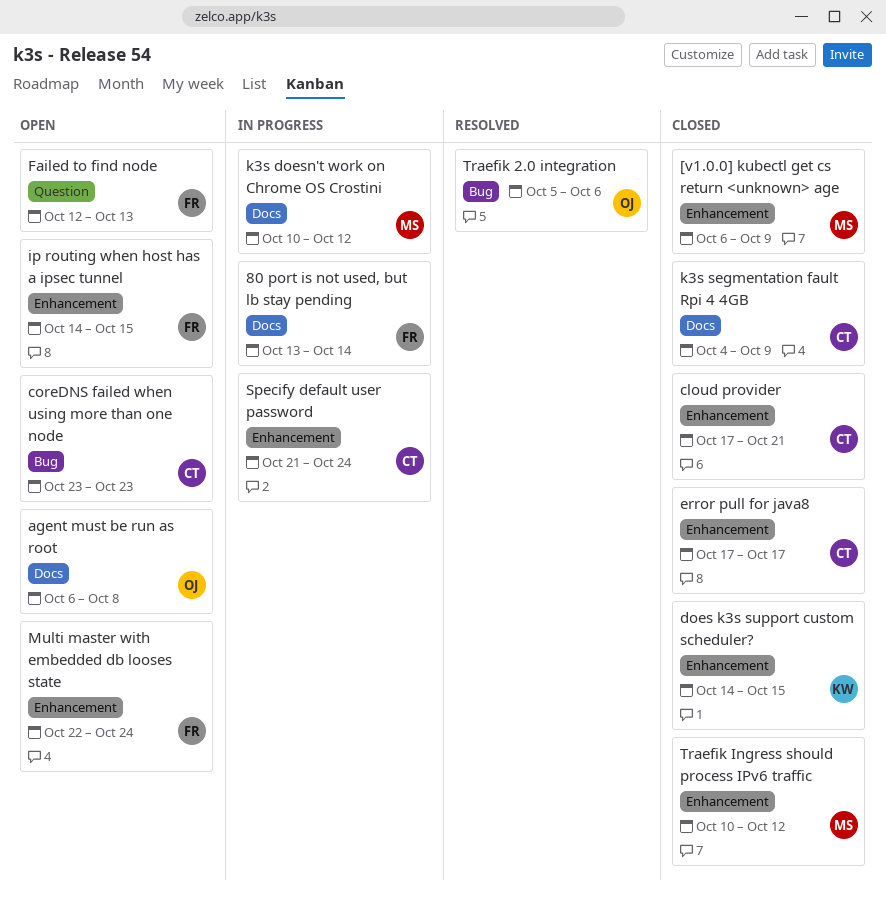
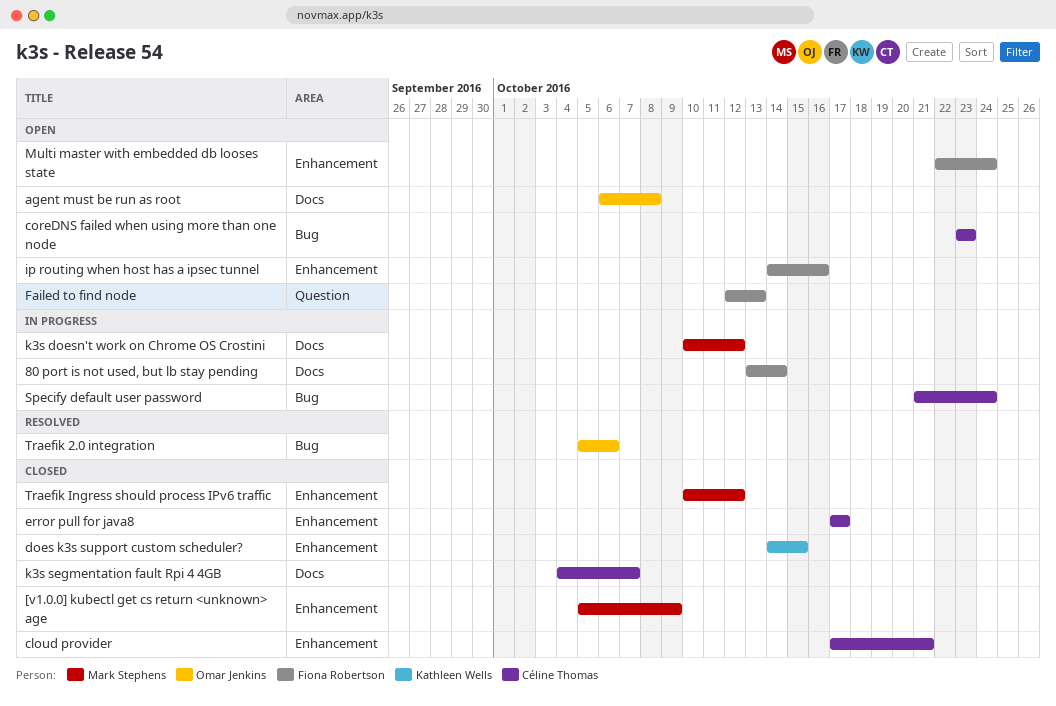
[v1.0.0] kubectl get cs return <unknown> age, start: Oct 6 -> Oct 5
ip routing when host has a ipsec tunnel, due: Oct 15 -> Oct 16
k3s segmentation fault Rpi 4 4GB, due: Oct 9 -> Oct 7
Specify default user password, label: Enhancement -> Bug

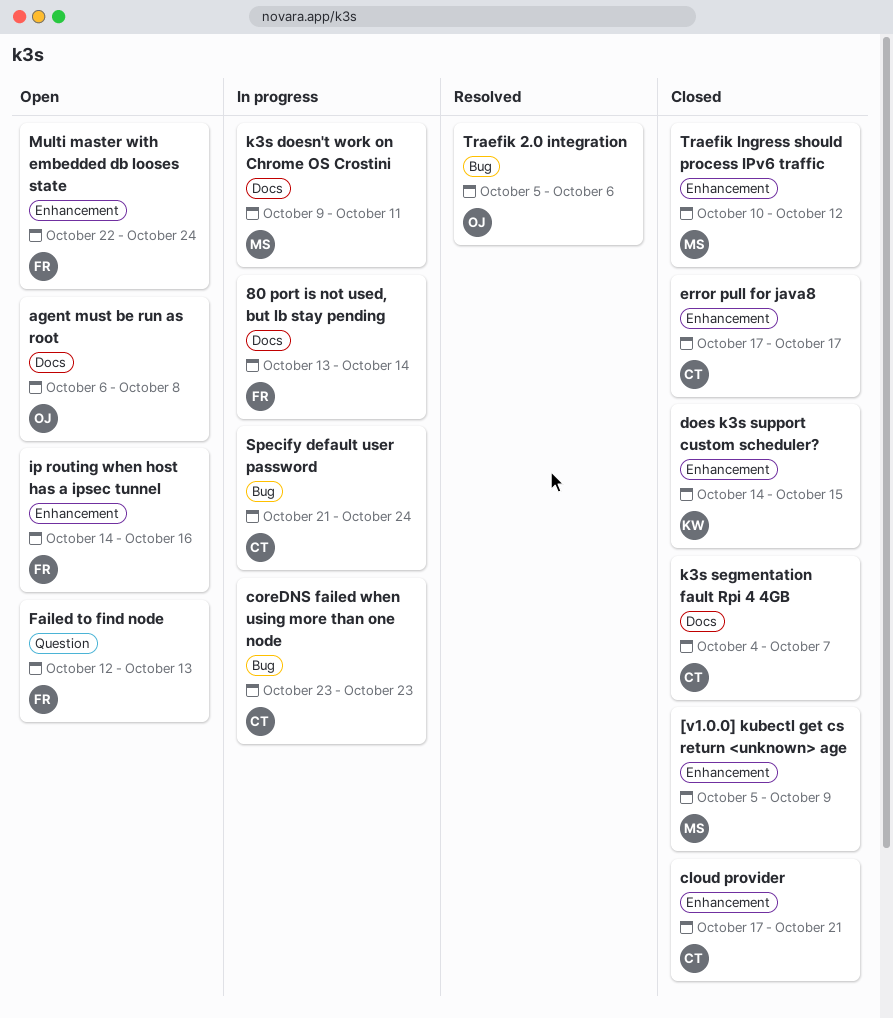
coreDNS failed when using more than one node, status: Open -> In progress
k3s doesn't work on Chrome OS Crostini, start: Oct 10 -> Oct 9
k3s doesn't work on Chrome OS Crostini, due: Oct 12 -> Oct 11

